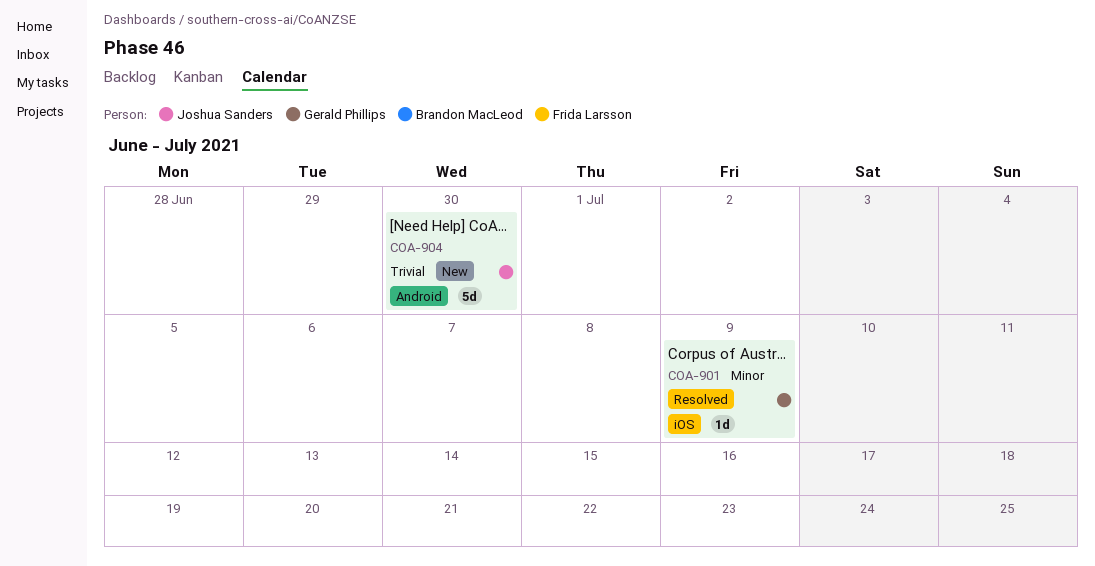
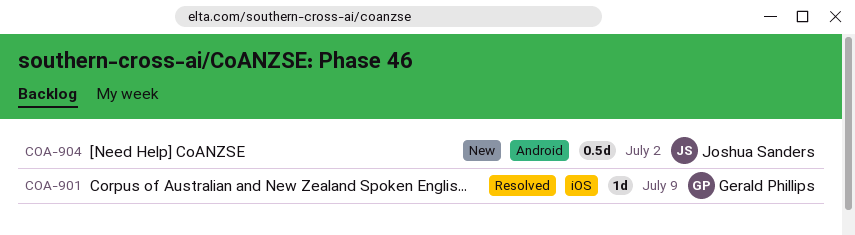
COA-904, estimate: 5d -> 0.5d
COA-904, due: Jun 30 -> Jul 2

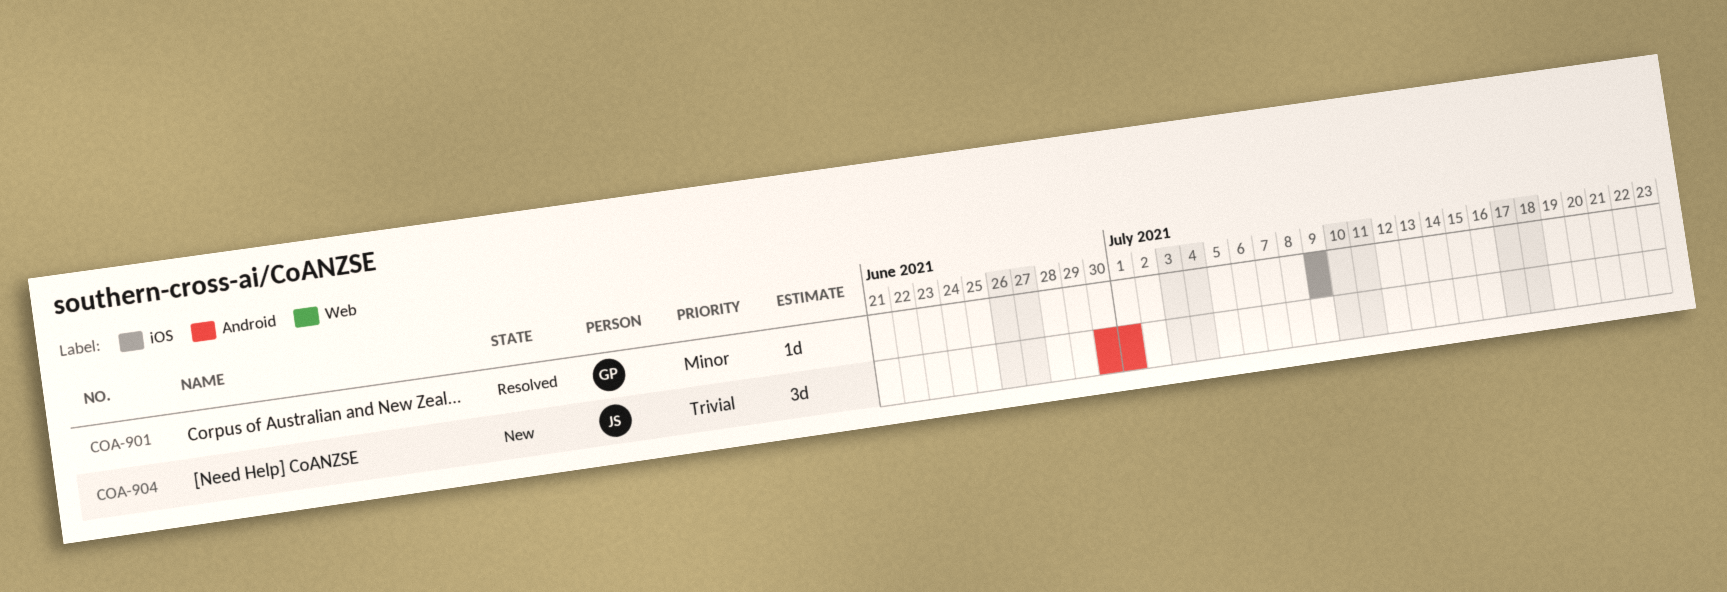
COA-904, estimate: 0.5d -> 3d
COA-904, due: Jul 2 -> Jul 1

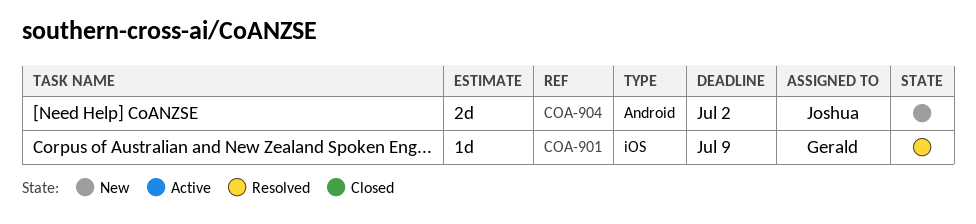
COA-904, estimate: 3d -> 2d
COA-904, due: Jul 1 -> Jul 2

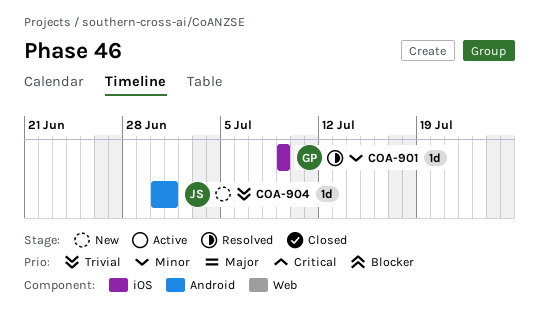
COA-904, estimate: 2d -> 1d
COA-904, due: Jul 2 -> Jul 1

